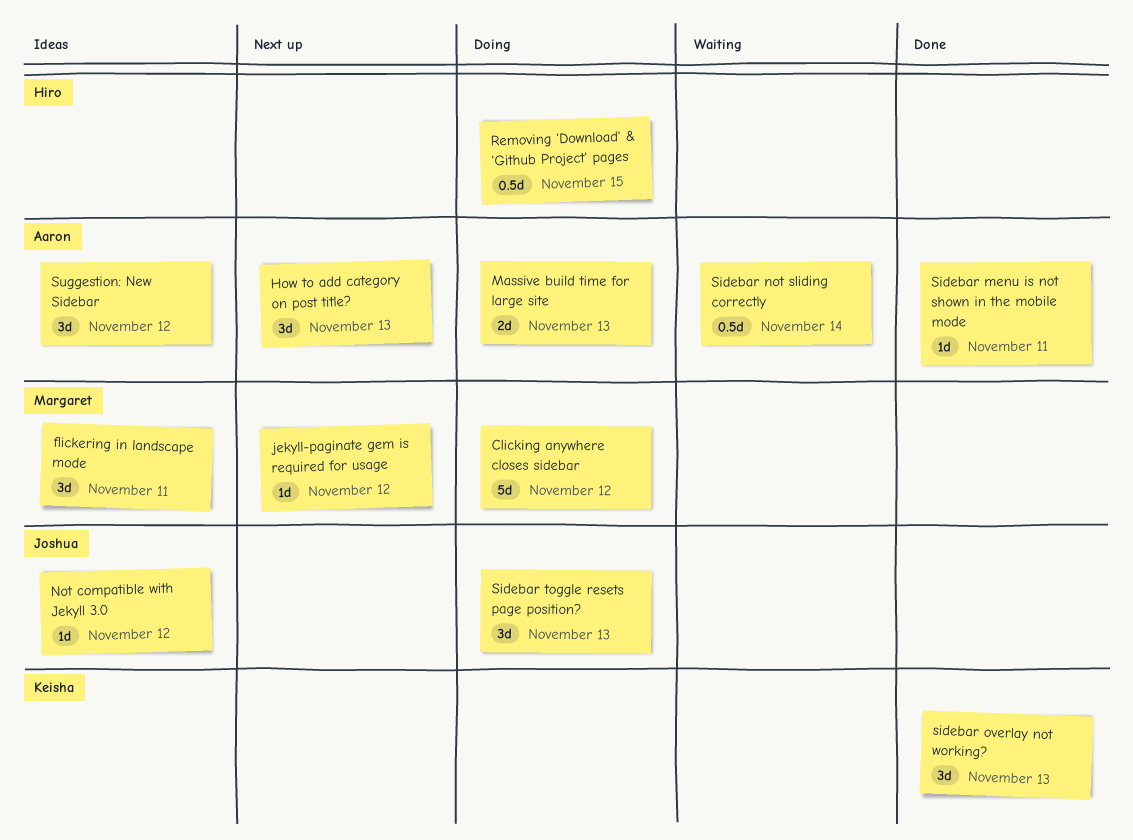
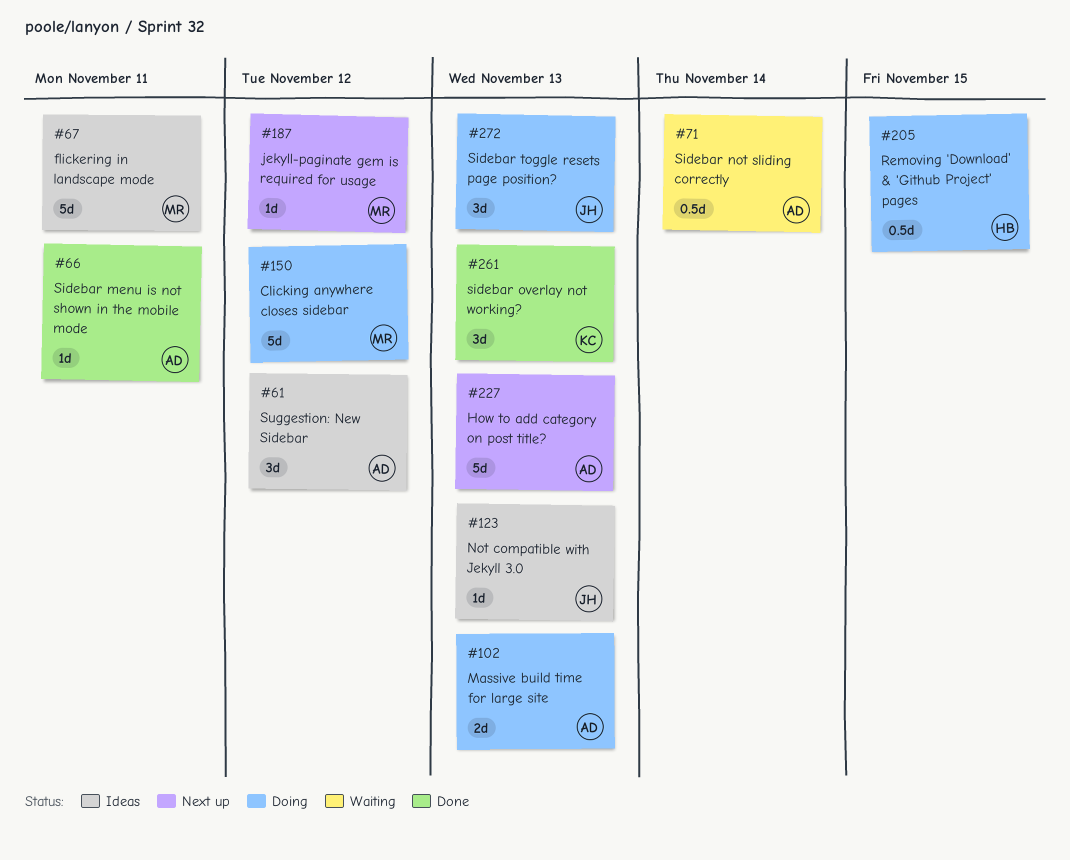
flickering in landscape mode, estimate: 3d -> 5d
How to add category on post title?, estimate: 3d -> 5d
Not compatible with Jekyll 3.0, due: Nov 12 -> Nov 13

